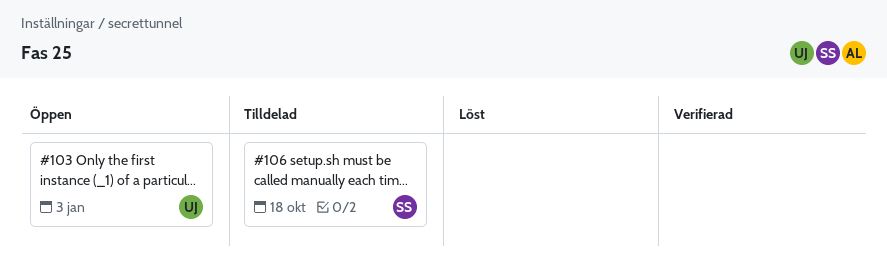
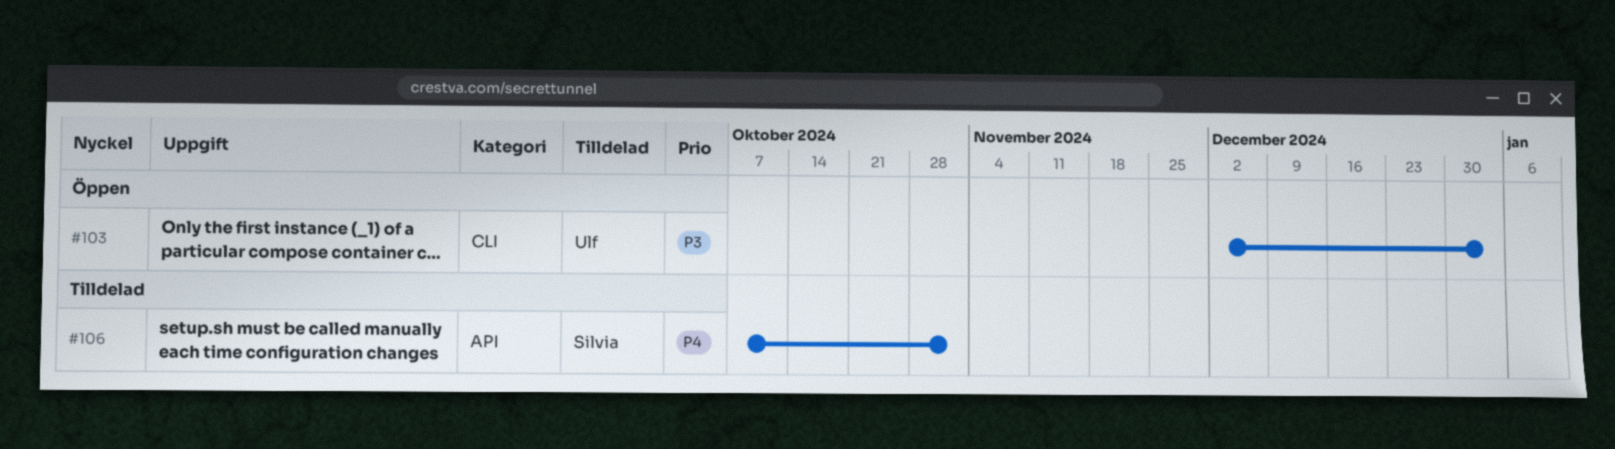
#106, due: Oct 18 -> Nov 1

